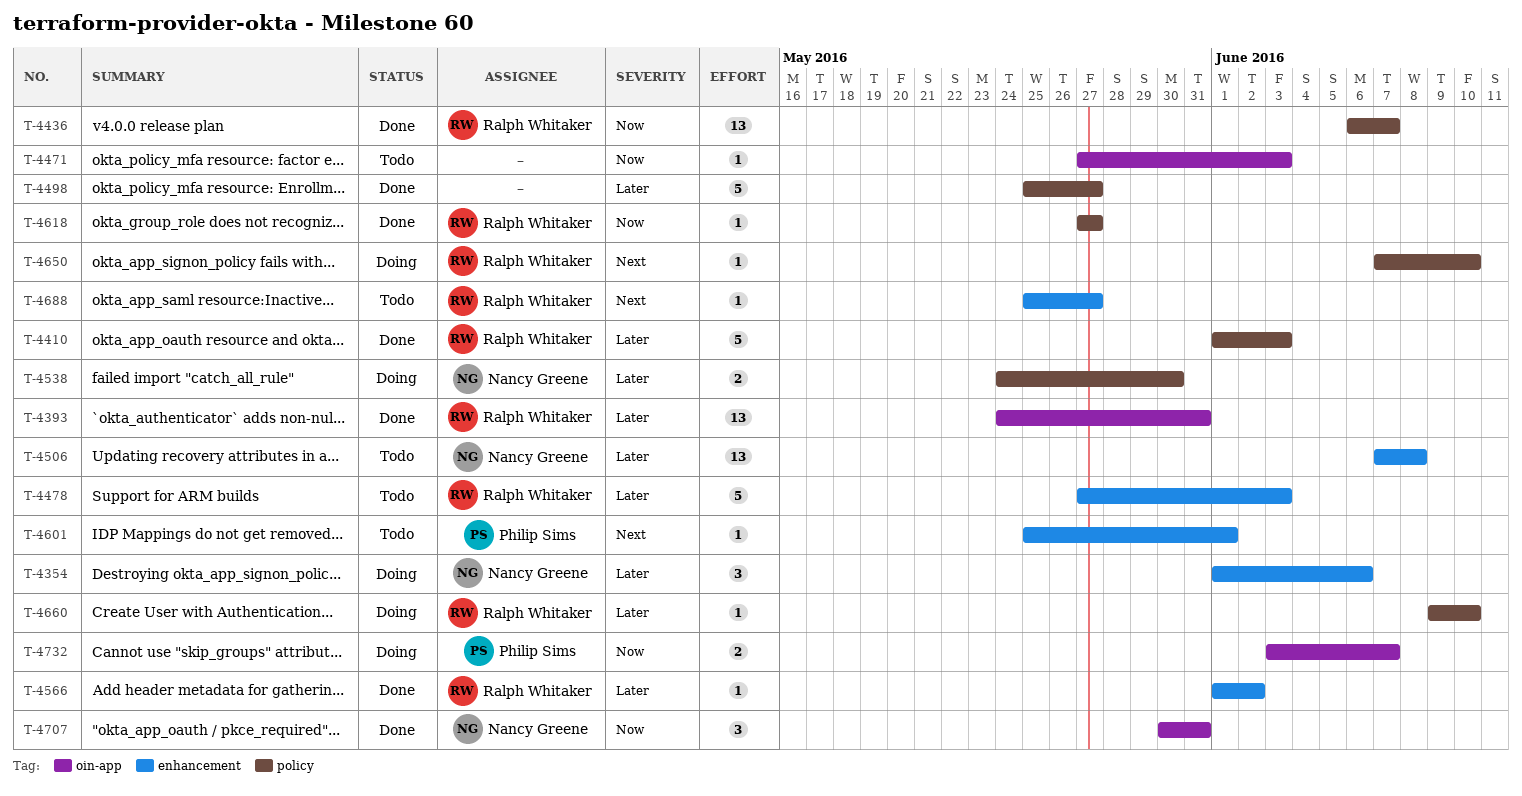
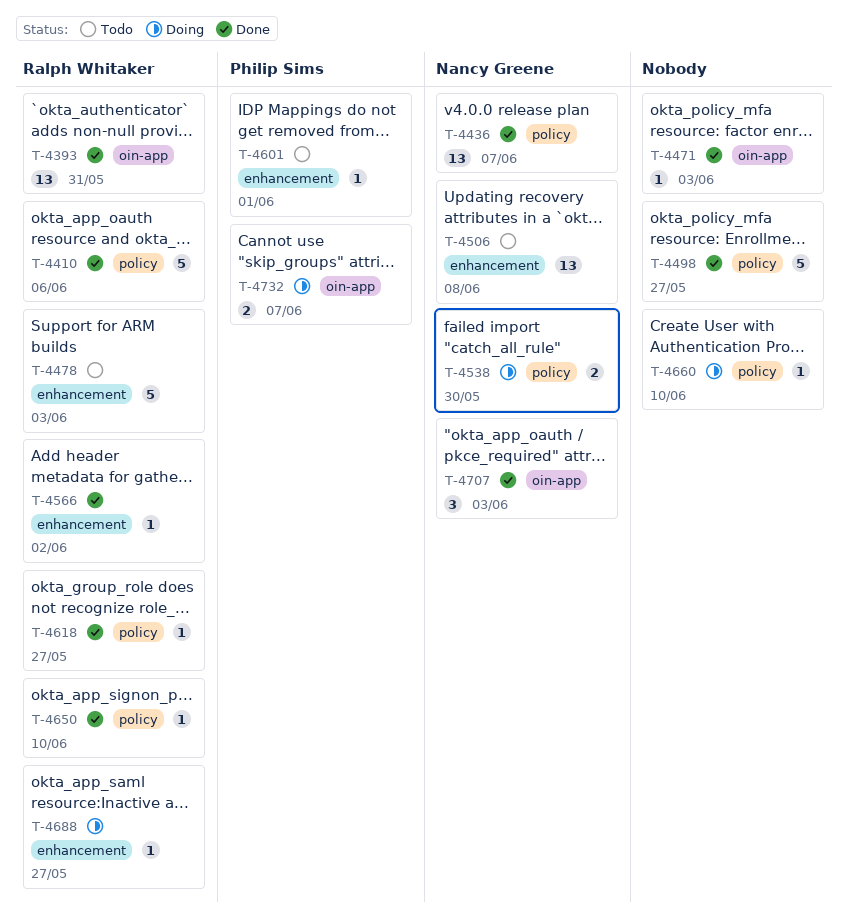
T-4354: present -> none
T-4410, due: Jun 3 -> Jun 6
T-4436, owner: Ralph Whitaker -> Nancy Greene
T-4471, status: Todo -> Done
T-4650, status: Doing -> Done
T-4660, owner: Ralph Whitaker -> none
T-4688, status: Todo -> Doing
T-4707, due: May 31 -> Jun 3

